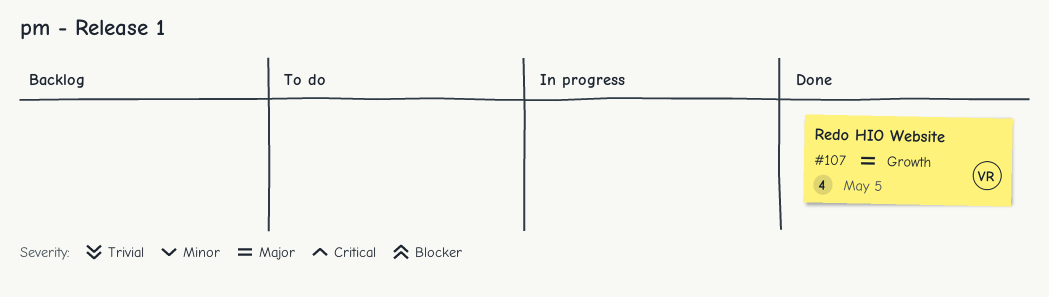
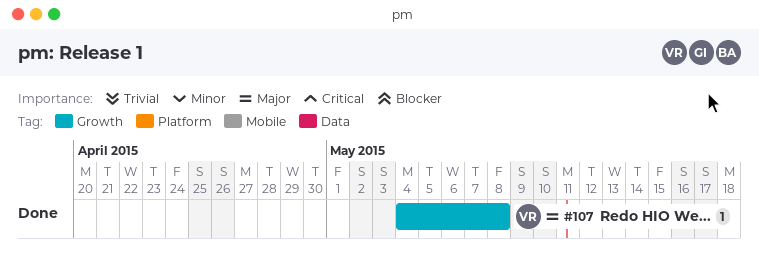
#107, estimate: 4 -> 1
#107, due: May 5 -> May 8

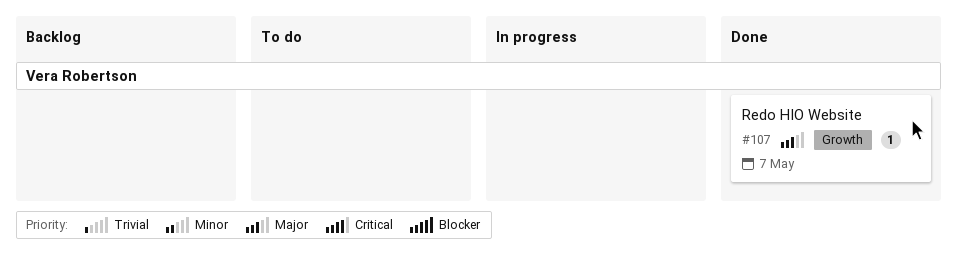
#107, due: May 8 -> May 7

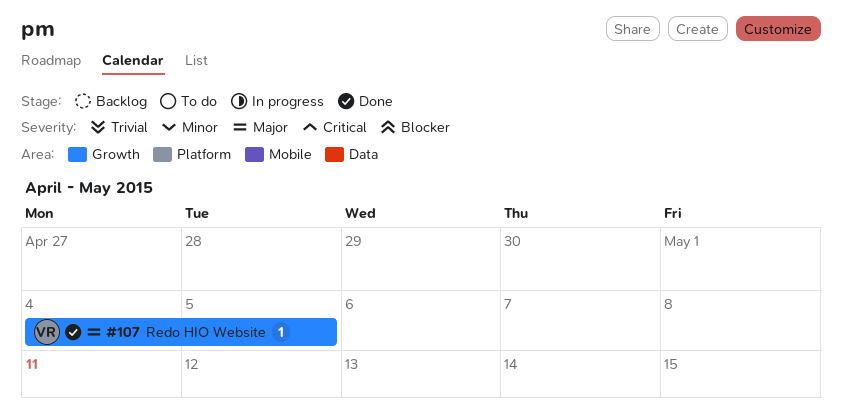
#107, due: May 7 -> May 5

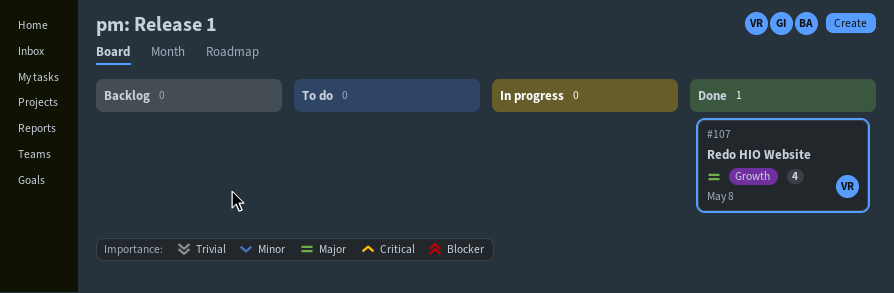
#107, estimate: 1 -> 4
#107, due: May 5 -> May 8

